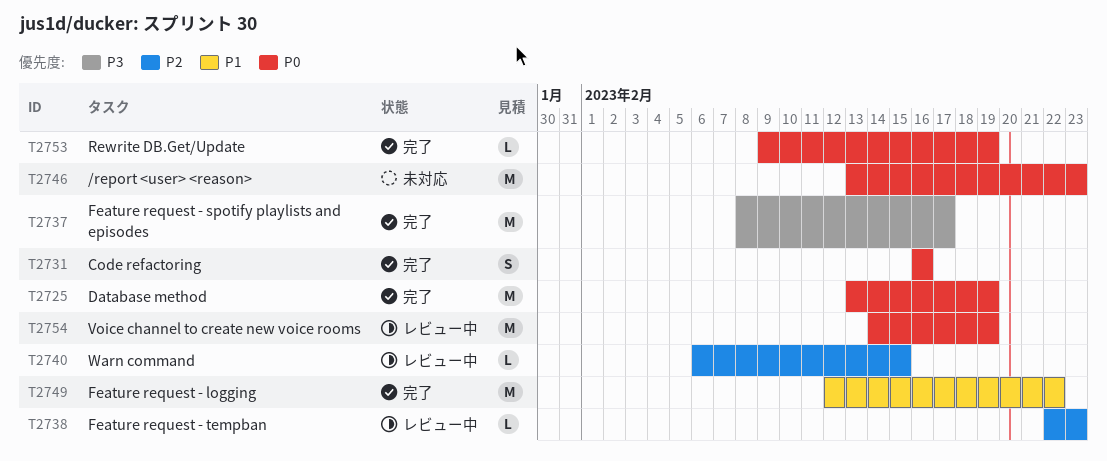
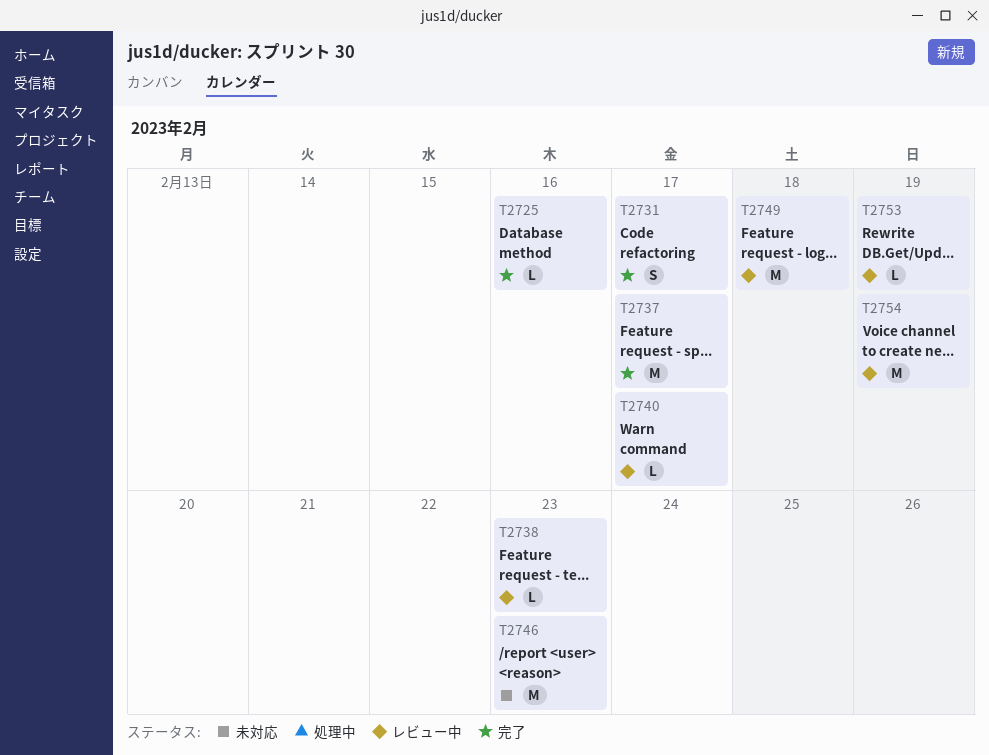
T2725, estimate: M -> L
T2725, due: Feb 19 -> Feb 16
T2731, due: Feb 16 -> Feb 17
T2740, due: Feb 15 -> Feb 17
T2749, status: 完了 -> レビュー中
T2749, due: Feb 22 -> Feb 18
T2753, status: 完了 -> レビュー中

